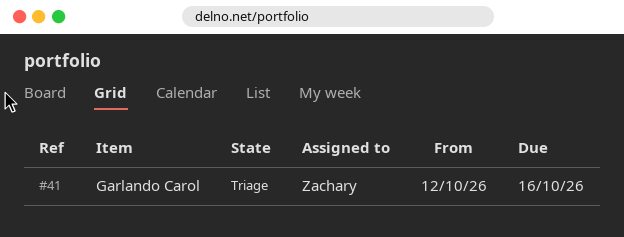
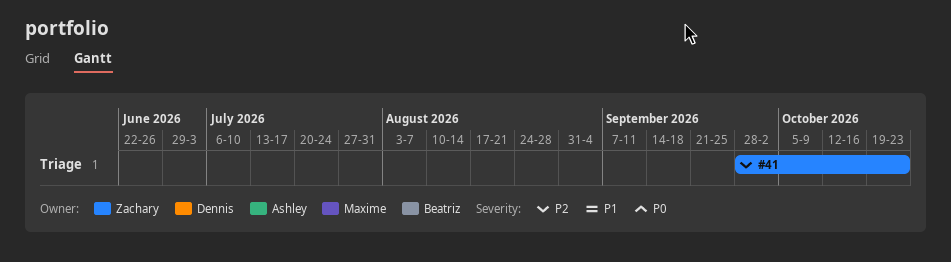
#41, start: Oct 12 -> Sep 28
#41, due: Oct 16 -> Oct 23

